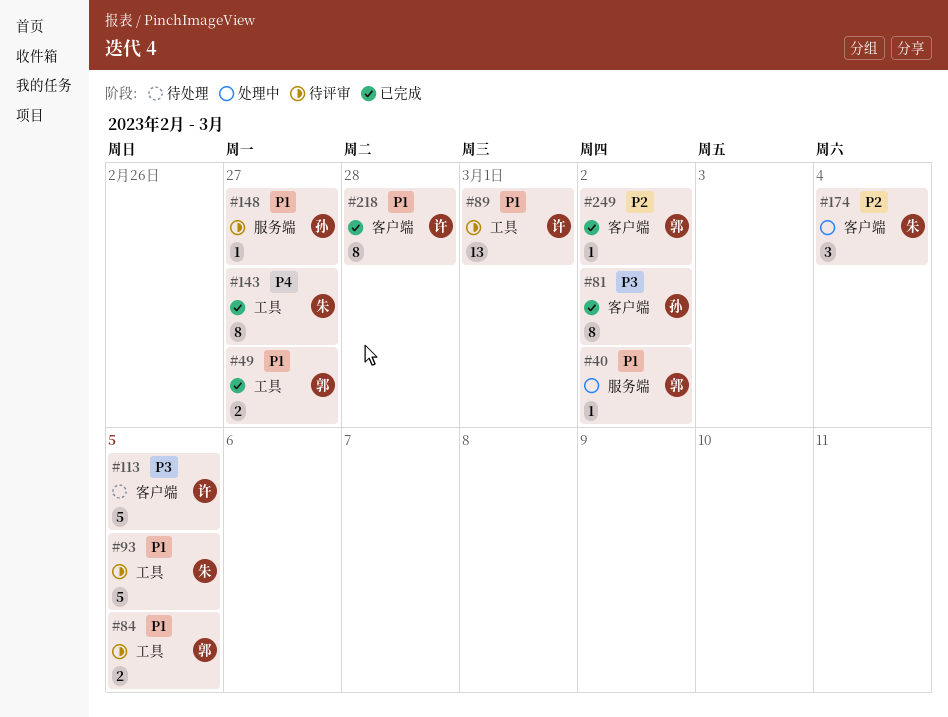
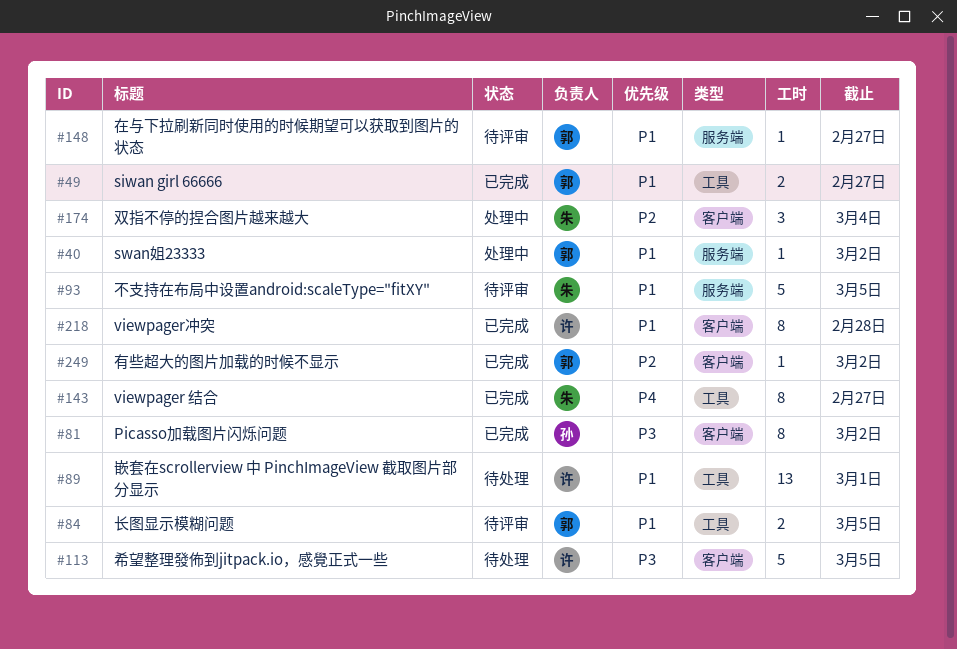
#89, status: 待评审 -> 待处理
#93, label: 工具 -> 服务端
#148, owner: 孙 -> 郭

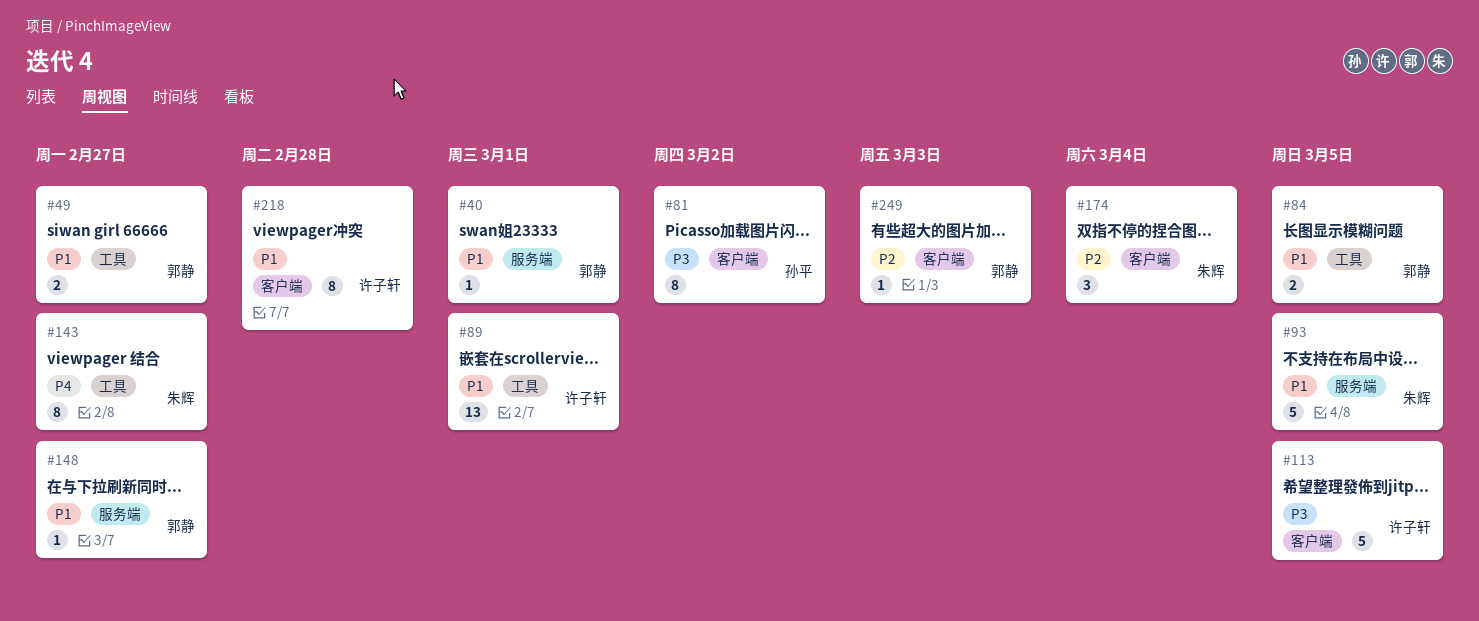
#40, due: Mar 2 -> Mar 1
#249, due: Mar 2 -> Mar 3

